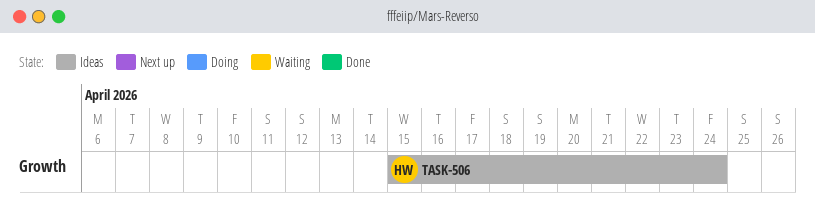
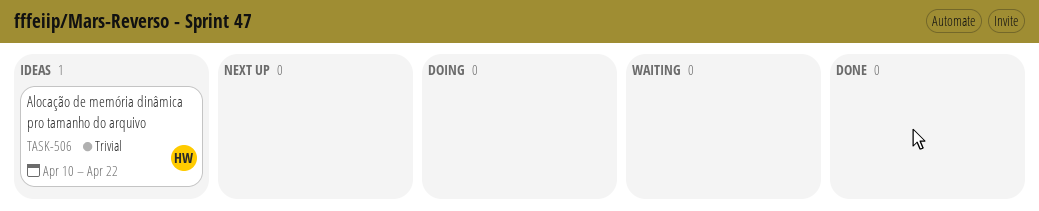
TASK-506, start: Apr 15 -> Apr 10
TASK-506, due: Apr 24 -> Apr 22

